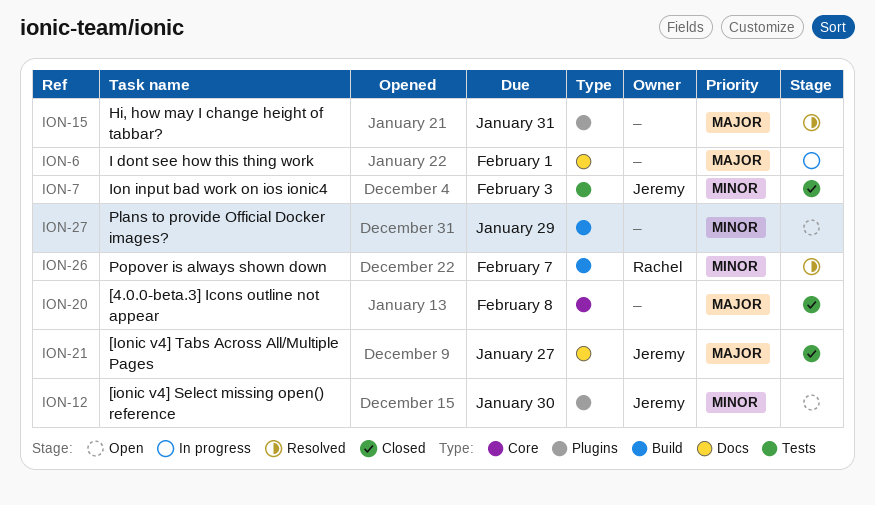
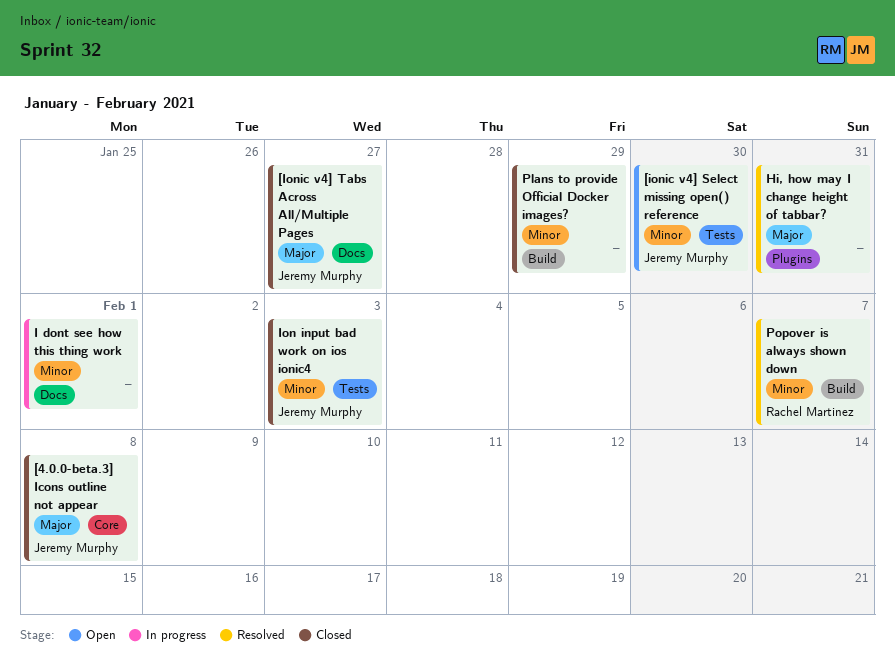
[4.0.0-beta.3] Icons outline not appear, owner: none -> Jeremy Murphy
[ionic v4] Select missing open() reference, label: Plugins -> Tests
I dont see how this thing work, priority: Major -> Minor
Plans to provide Official Docker images?, status: Open -> Closed

